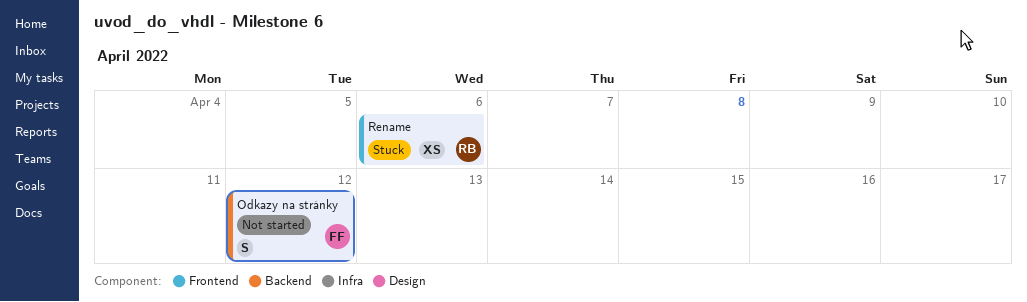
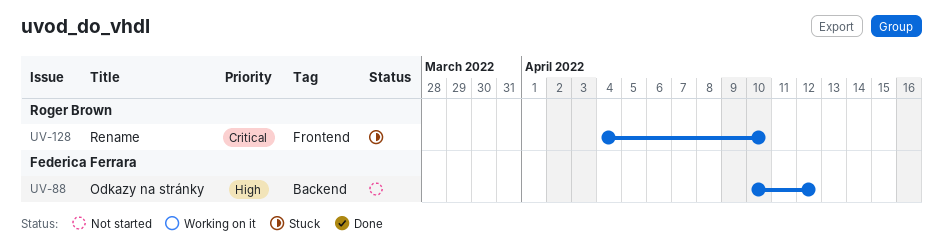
Rename, due: Apr 6 -> Apr 10

